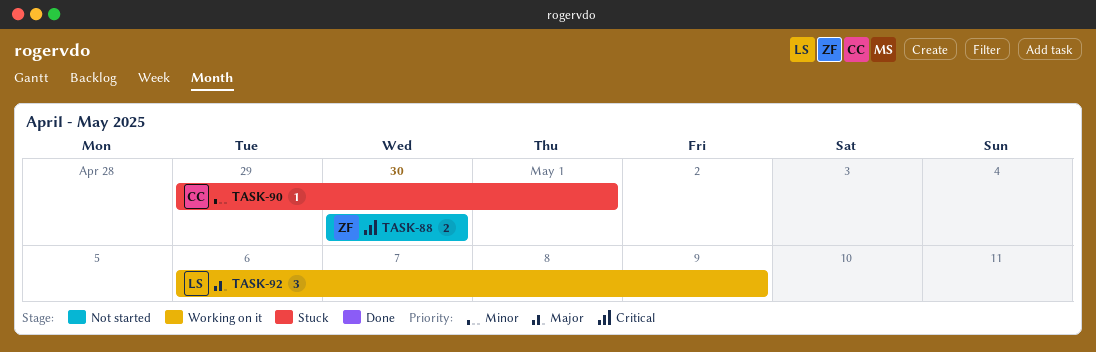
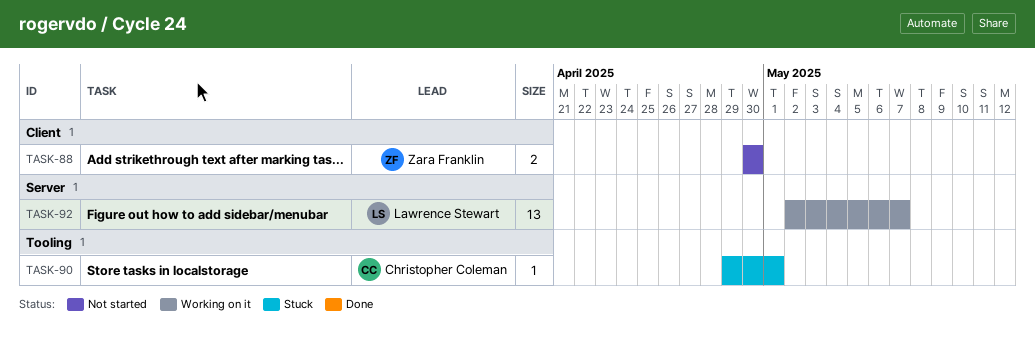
TASK-92, estimate: 3 -> 13
TASK-92, start: May 6 -> May 2
TASK-92, due: May 9 -> May 7

